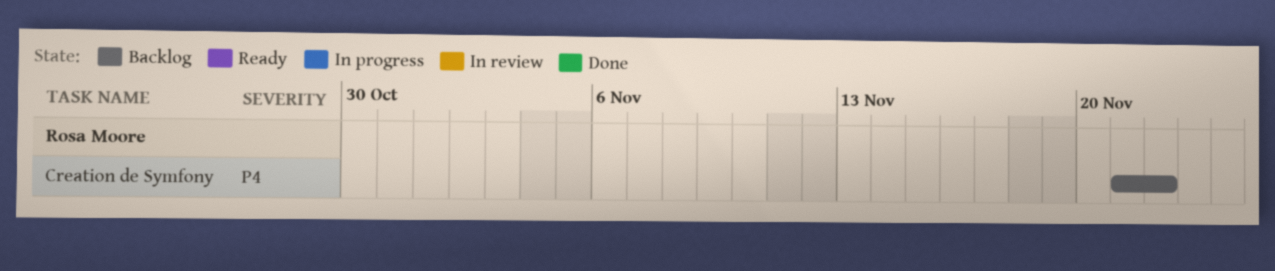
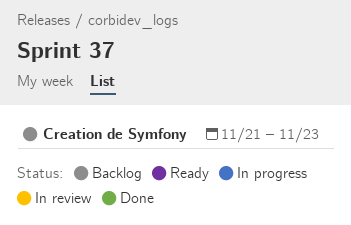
Creation de Symfony, due: Nov 22 -> Nov 23

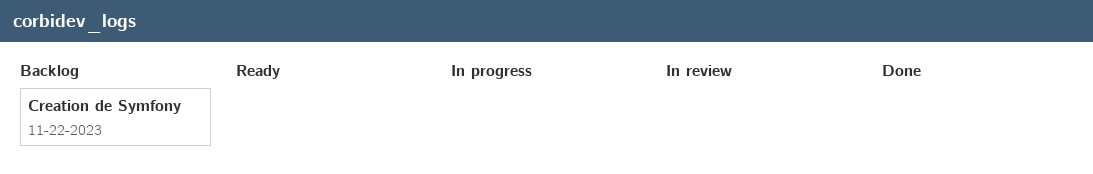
Creation de Symfony, due: Nov 23 -> Nov 22

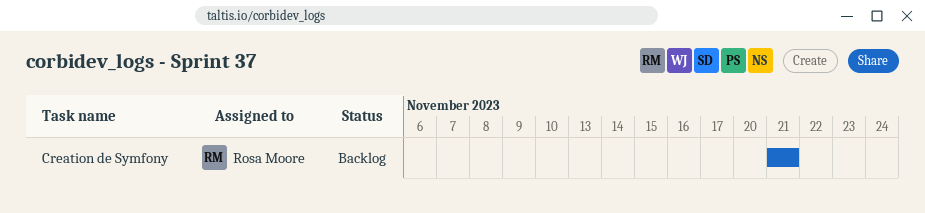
Creation de Symfony, due: Nov 22 -> Nov 21

